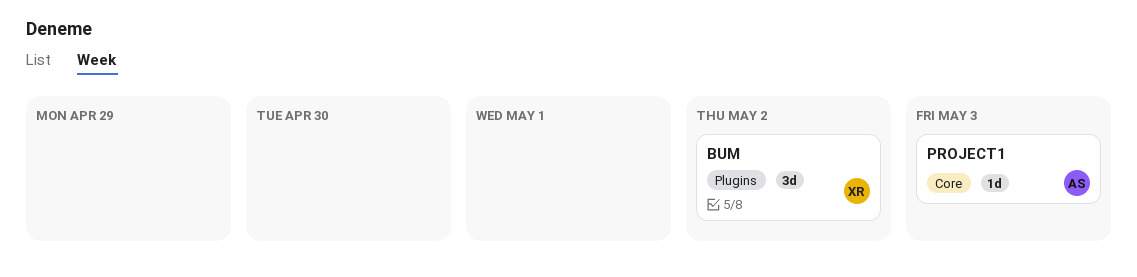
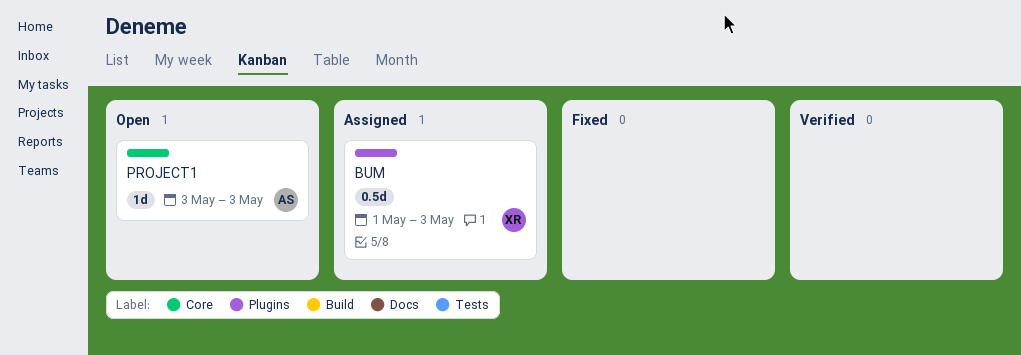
BUM, estimate: 3d -> 0.5d
BUM, due: May 2 -> May 3

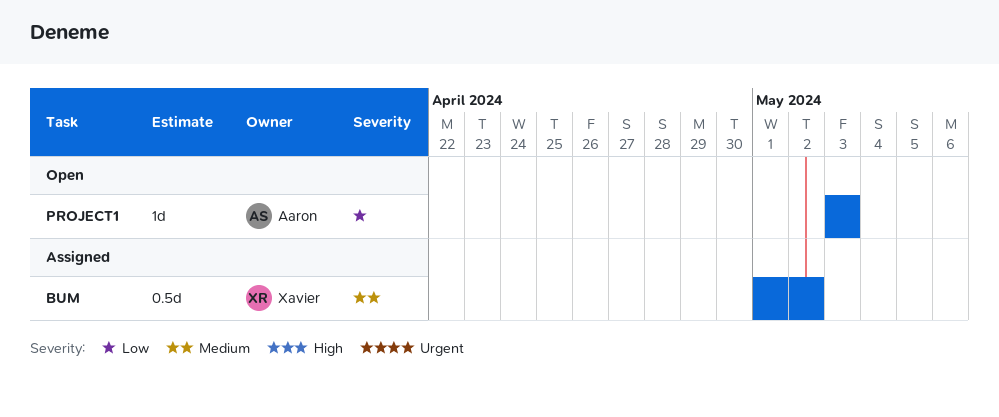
BUM, due: May 3 -> May 2

